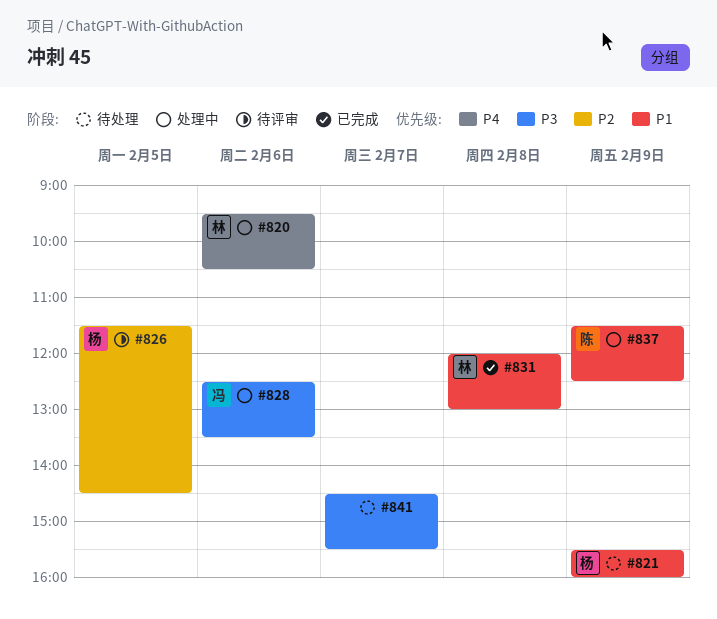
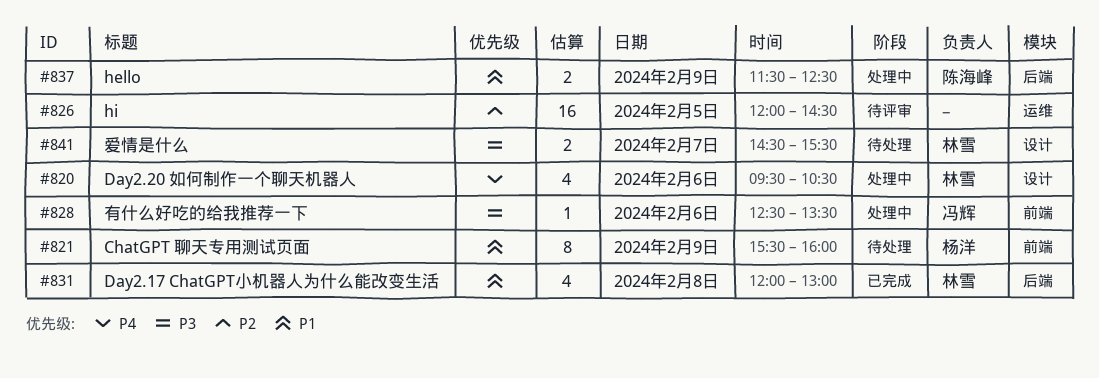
#826, owner: 杨洋 -> none
#826, begins: 11:30 -> 12:00
#841, owner: none -> 林雪

